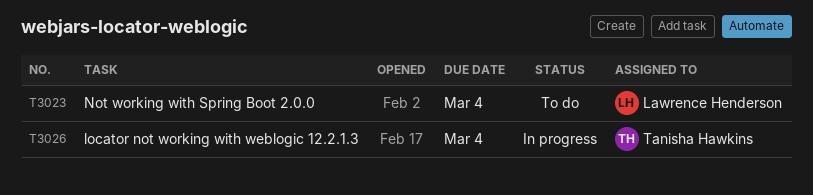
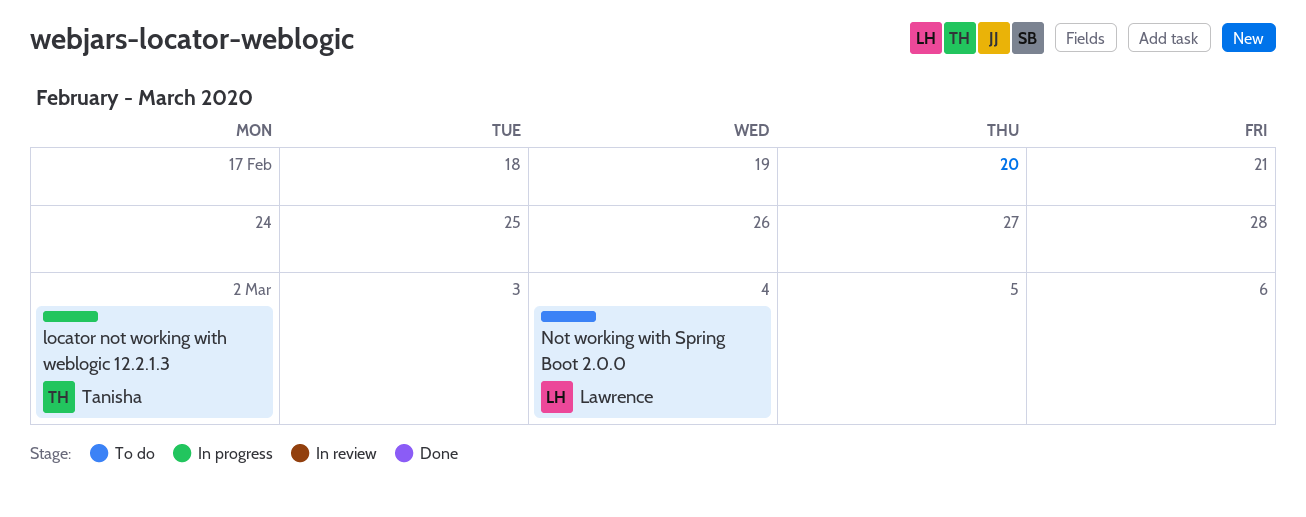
locator not working with weblogic 12.2.1.3, due: Mar 4 -> Mar 2

